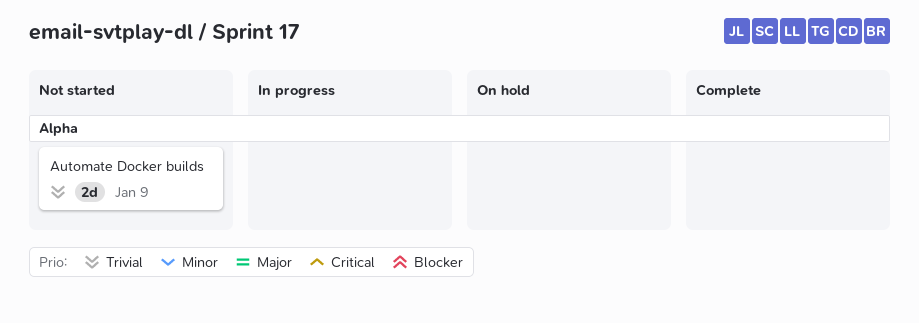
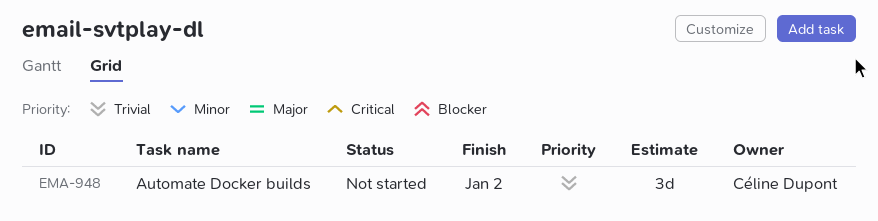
Automate Docker builds, estimate: 2d -> 3d
Automate Docker builds, due: Jan 9 -> Jan 2

